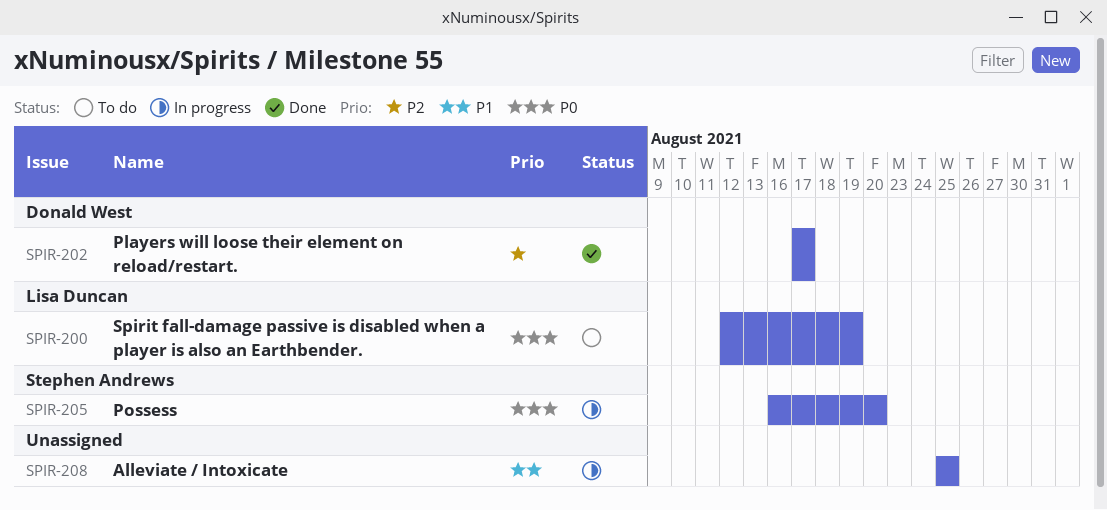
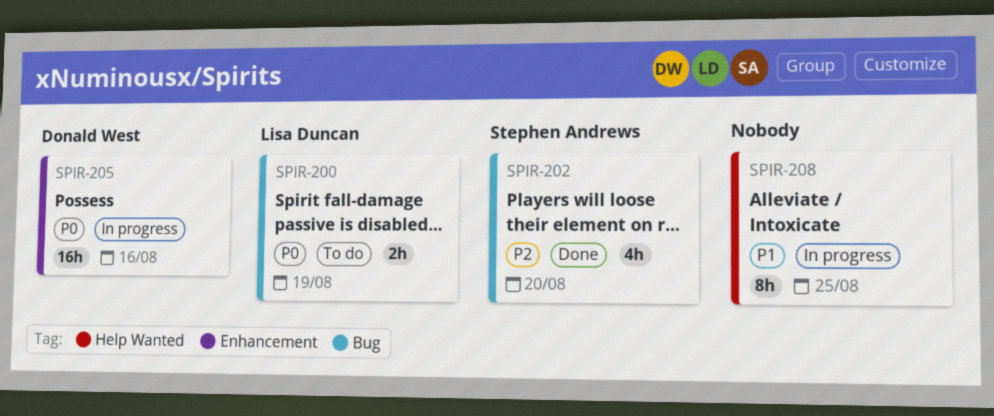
SPIR-202, owner: Donald West -> Stephen Andrews
SPIR-202, due: Aug 17 -> Aug 20
SPIR-205, owner: Stephen Andrews -> Donald West
SPIR-205, due: Aug 20 -> Aug 16

